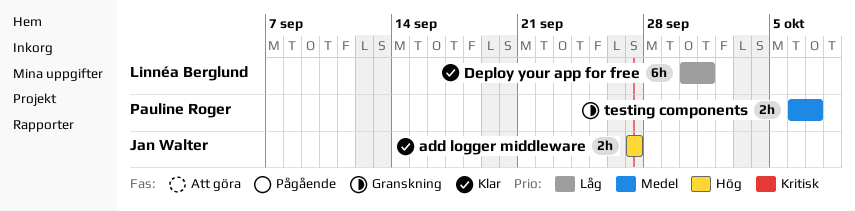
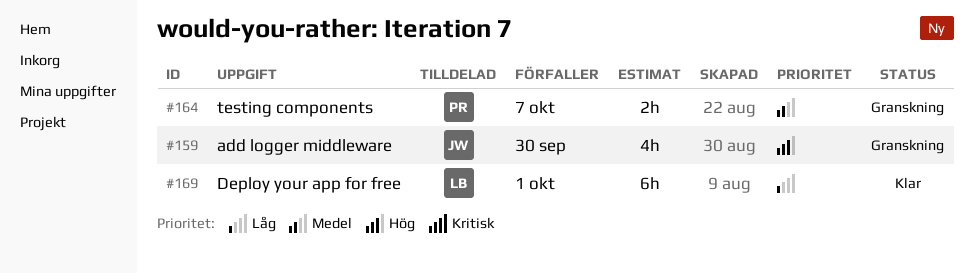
add logger middleware, status: Klar -> Granskning
add logger middleware, estimate: 2h -> 4h
add logger middleware, due: Sep 27 -> Sep 30

